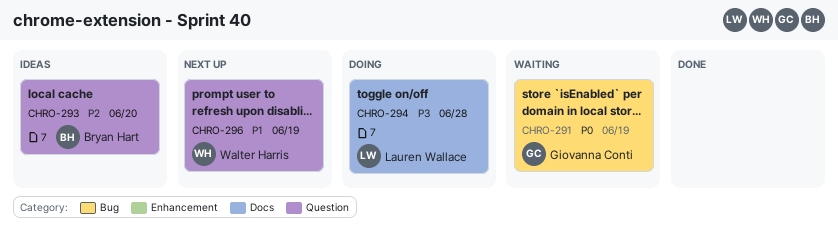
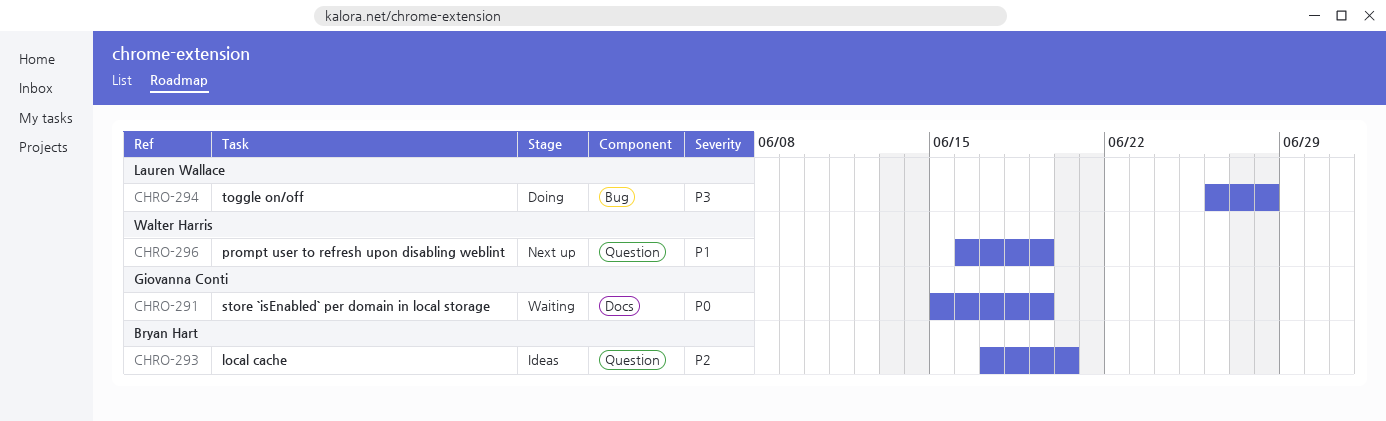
CHRO-291, label: Bug -> Docs
CHRO-294, label: Docs -> Bug

